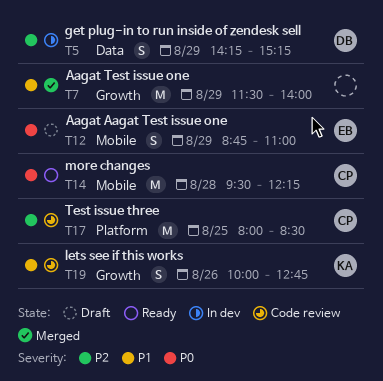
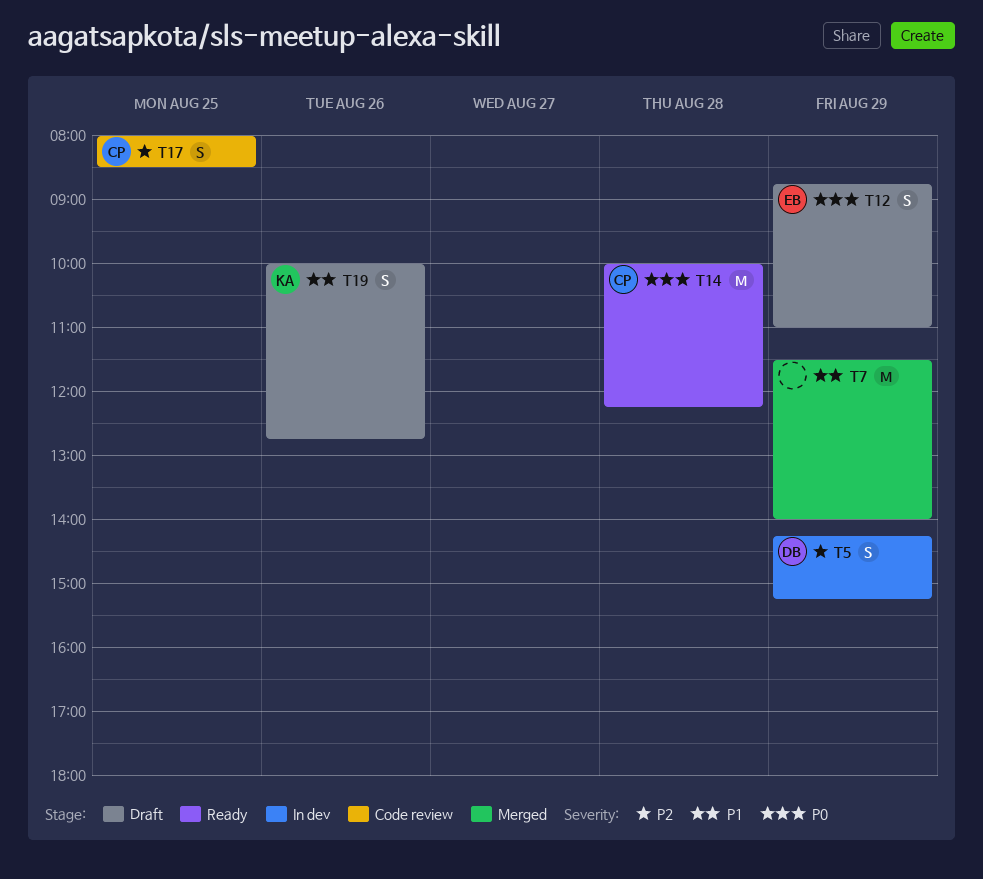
T14, begins: 09:30 -> 10:00
T17, estimate: M -> S
T19, status: Code review -> Draft

